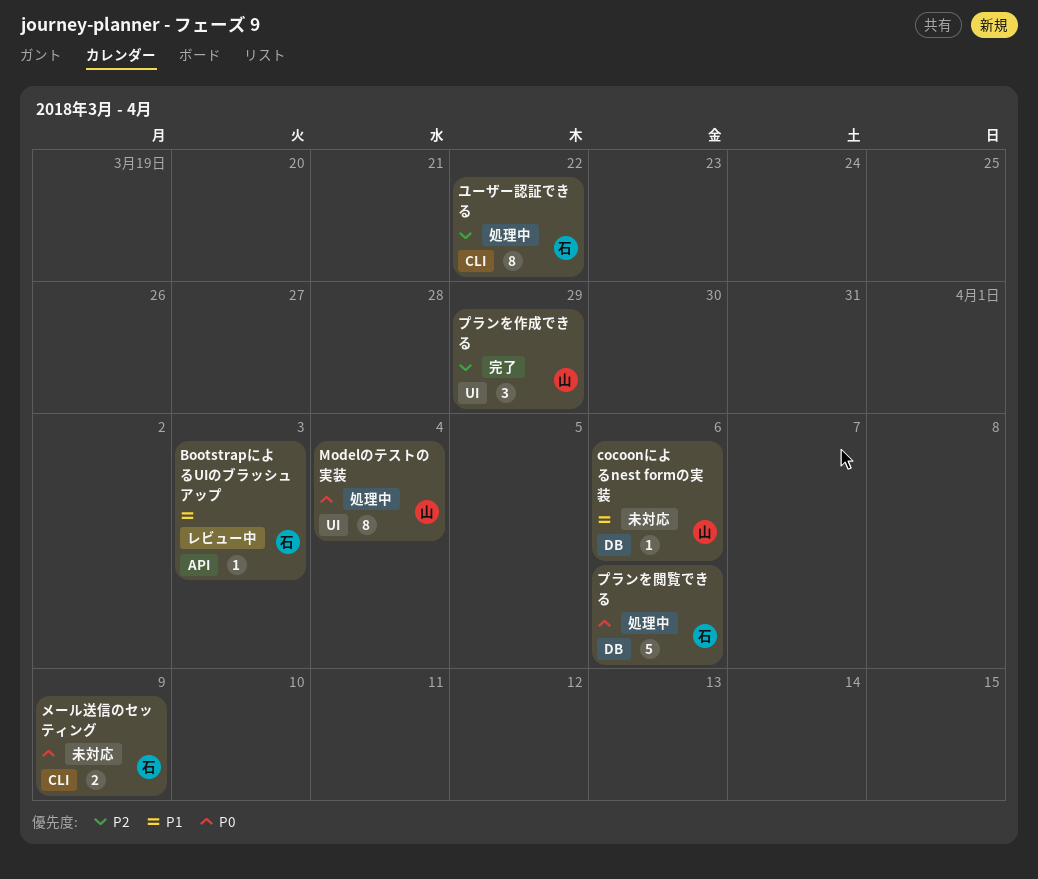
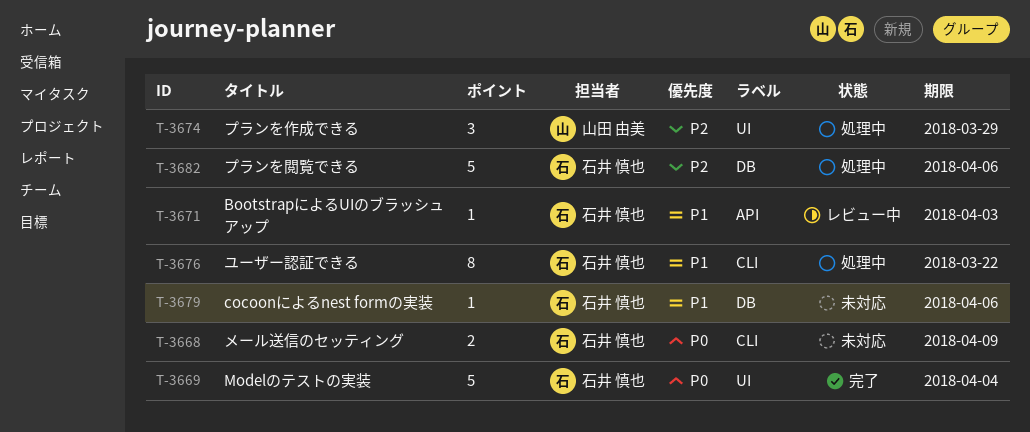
cocoonによるnest formの実装, owner: 山田 由美 -> 石井 慎也
Modelのテストの実装, status: 処理中 -> 完了
Modelのテストの実装, owner: 山田 由美 -> 石井 慎也
Modelのテストの実装, estimate: 8 -> 5
プランを作成できる, status: 完了 -> 処理中
プランを閲覧できる, priority: P0 -> P2
ユーザー認証できる, priority: P2 -> P1

